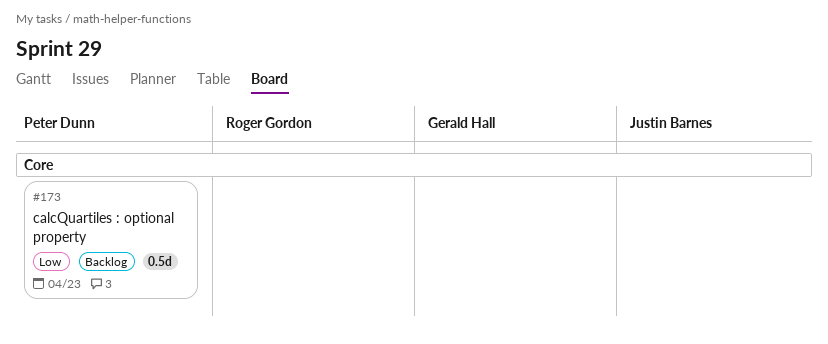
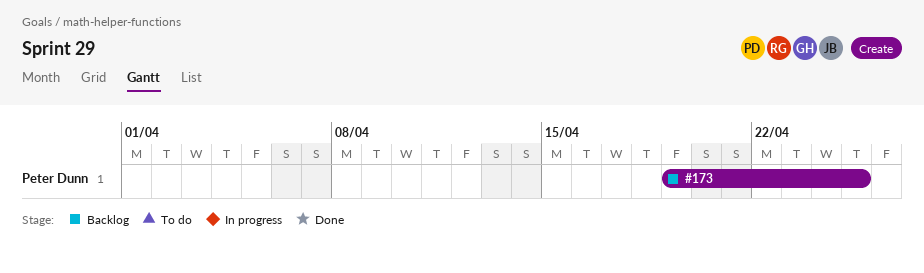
#173, due: Apr 23 -> Apr 25

